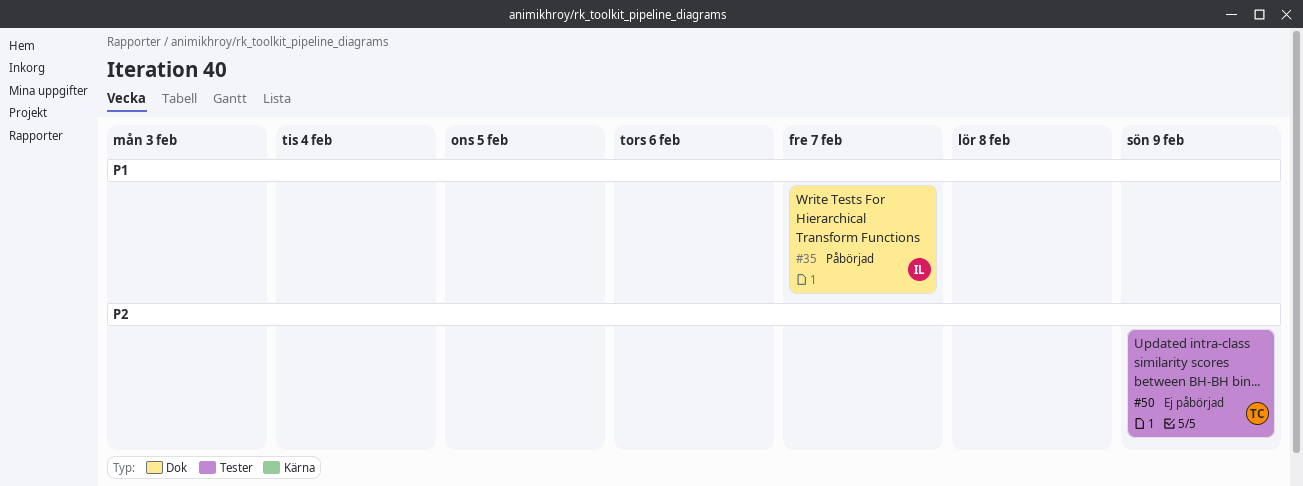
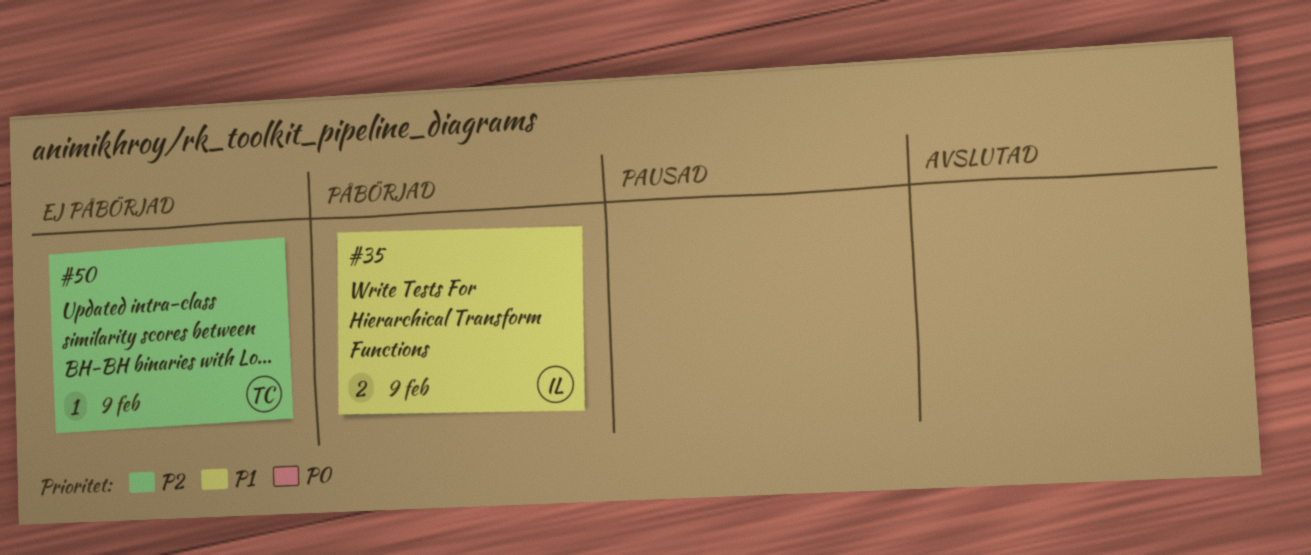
#35, due: Feb 7 -> Feb 9

